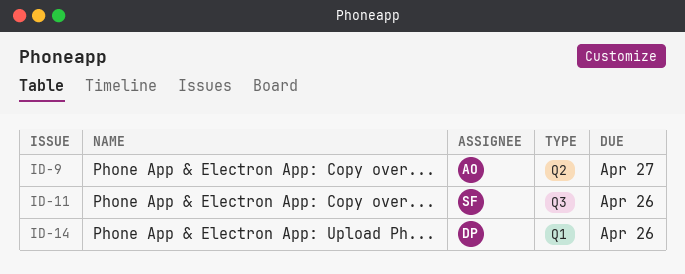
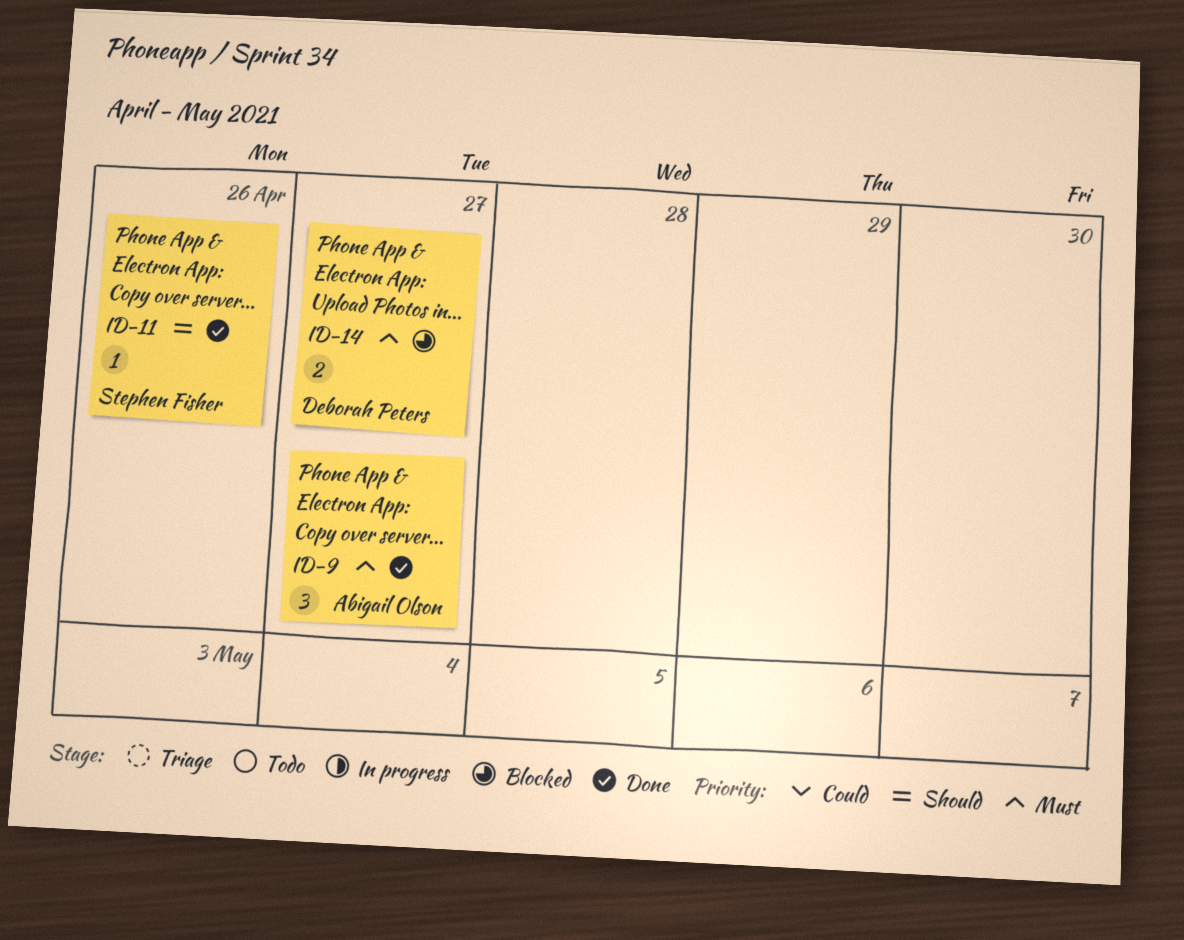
ID-14, due: Apr 26 -> Apr 27

